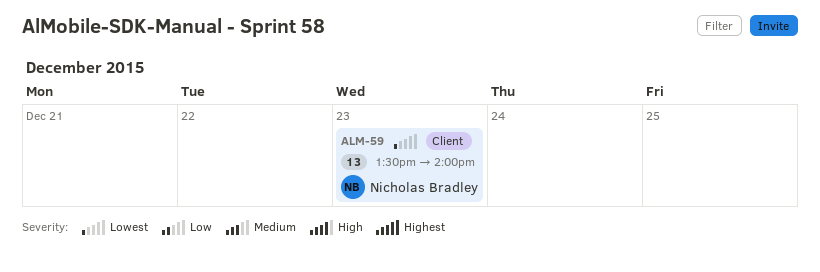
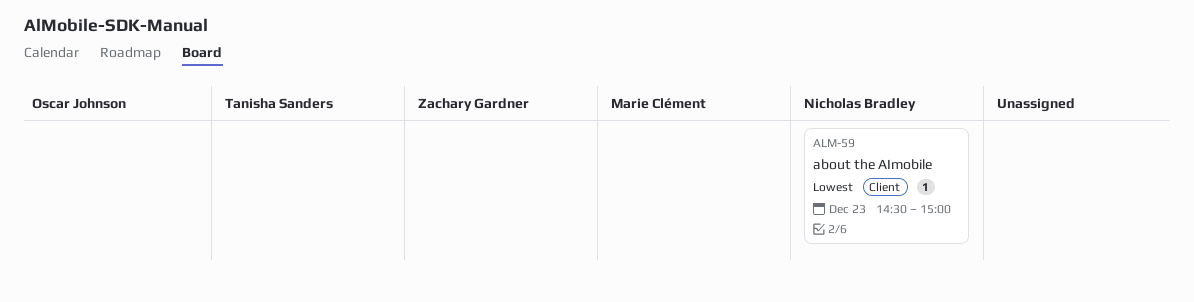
ALM-59, estimate: 13 -> 1
ALM-59, begins: 13:30 -> 14:30
ALM-59, ends: 14:00 -> 15:00

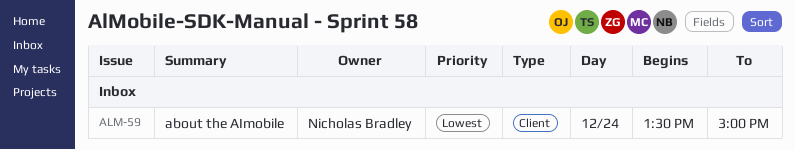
ALM-59, day: Dec 23 -> Dec 24
ALM-59, begins: 14:30 -> 13:30

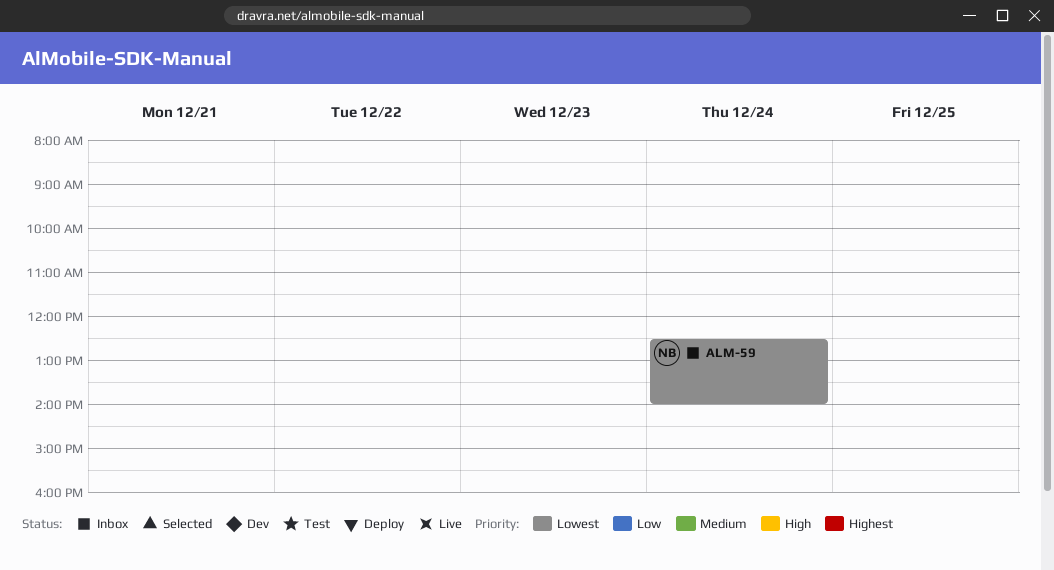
ALM-59, begins: 13:30 -> 12:30
ALM-59, ends: 15:00 -> 14:00

